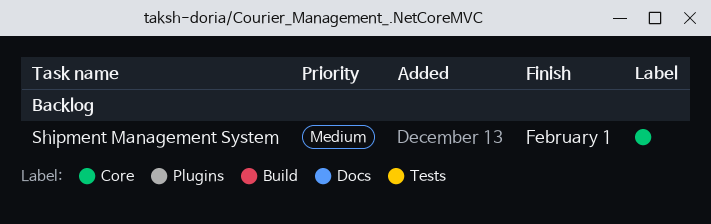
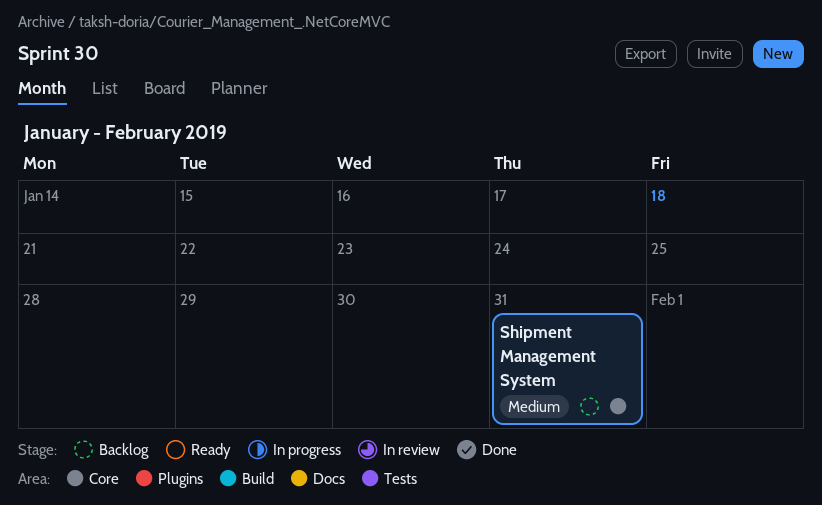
Shipment Management System, due: Feb 1 -> Jan 31

